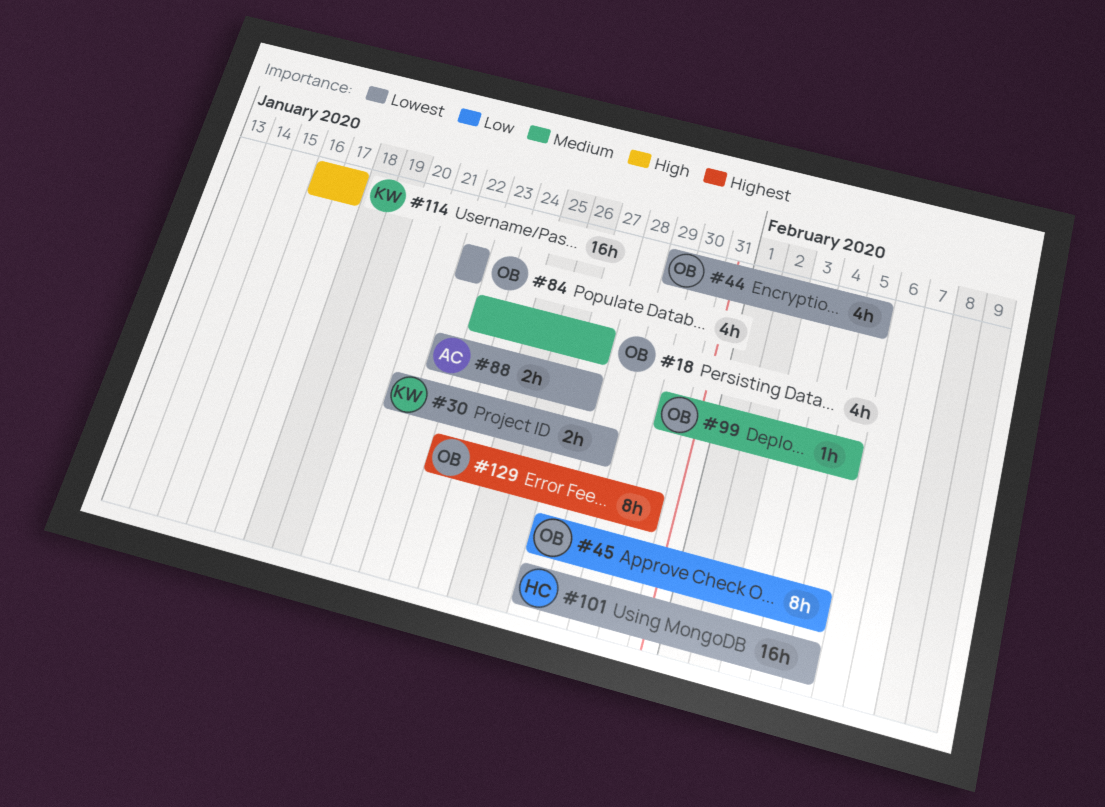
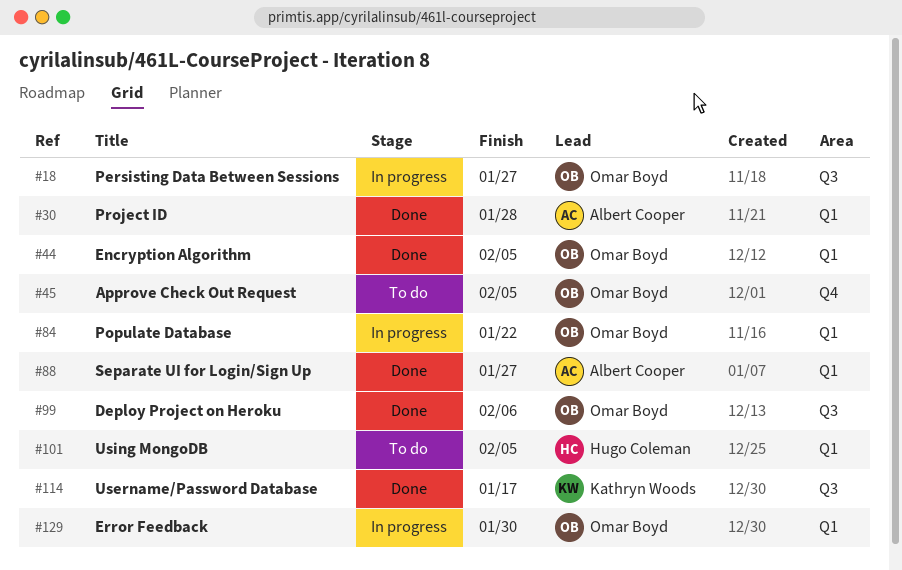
#30, owner: Kathryn Woods -> Albert Cooper
#99, due: Feb 5 -> Feb 6

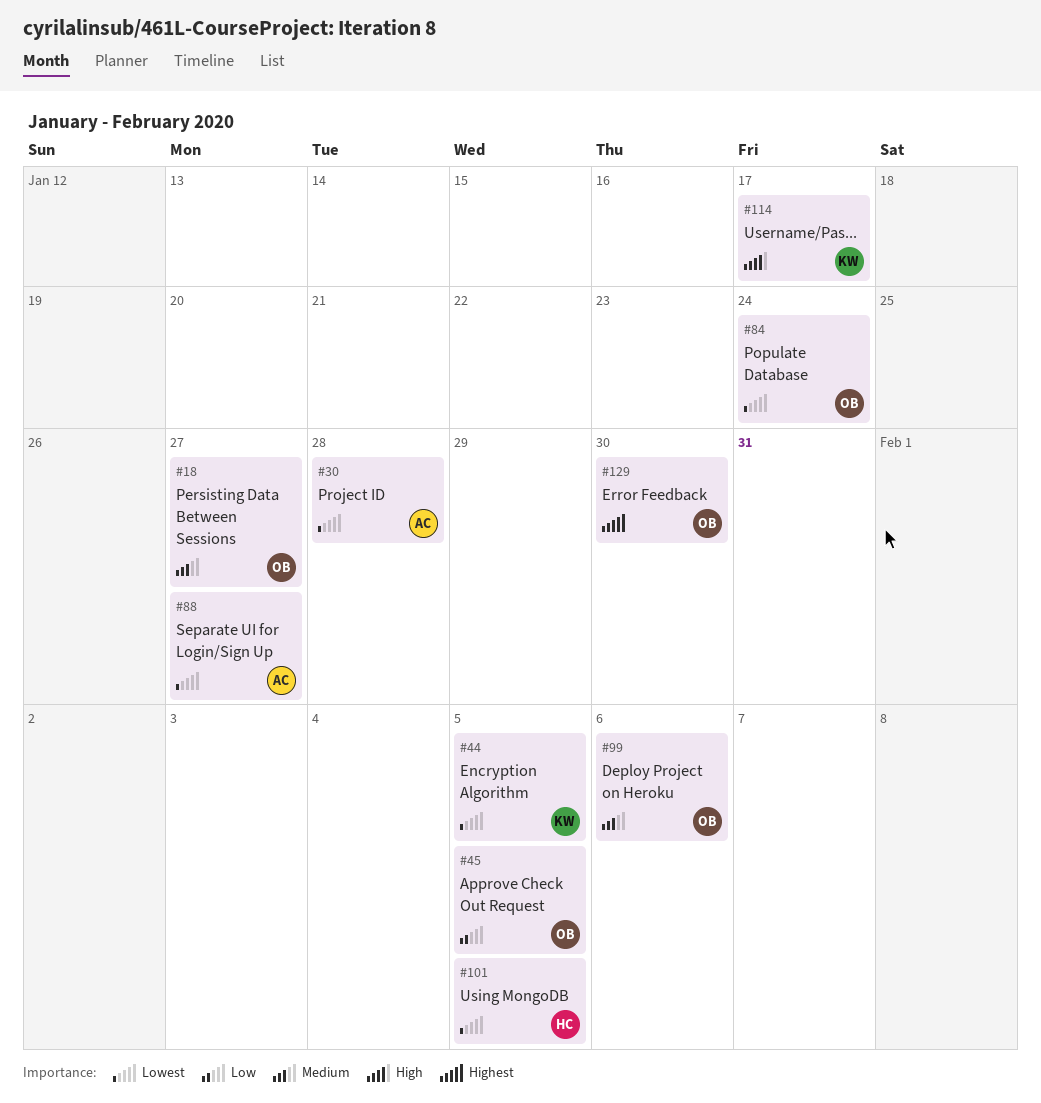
#44, owner: Omar Boyd -> Kathryn Woods
#84, due: Jan 22 -> Jan 24

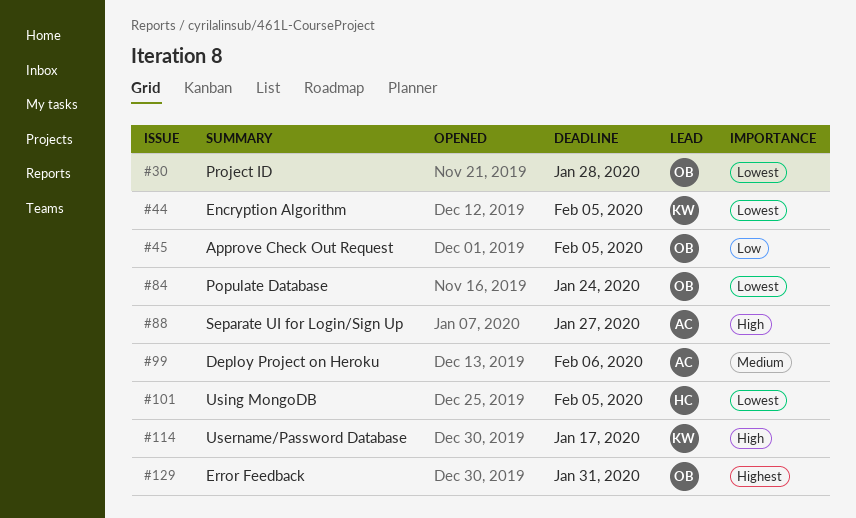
#18: present -> none
#30, owner: AC -> OB
#88, priority: Lowest -> High
#99, owner: OB -> AC
#129, due: Jan 30 -> Jan 31

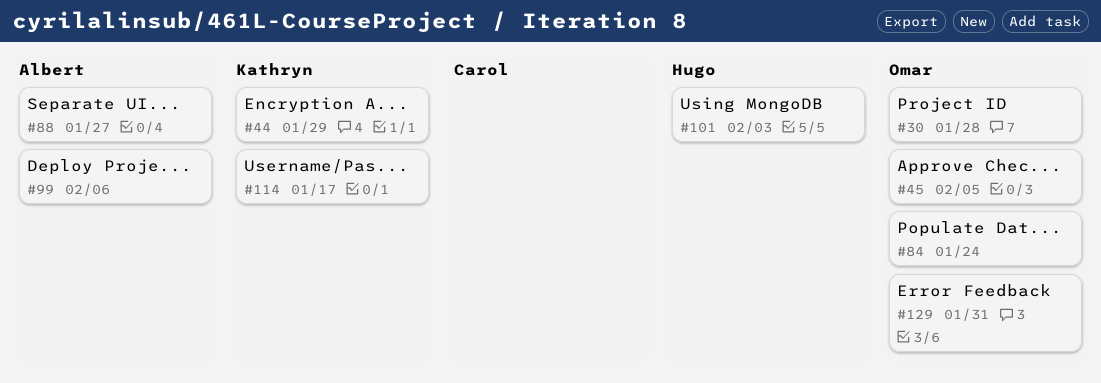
#44, due: Feb 5 -> Jan 29
#101, due: Feb 5 -> Feb 3

